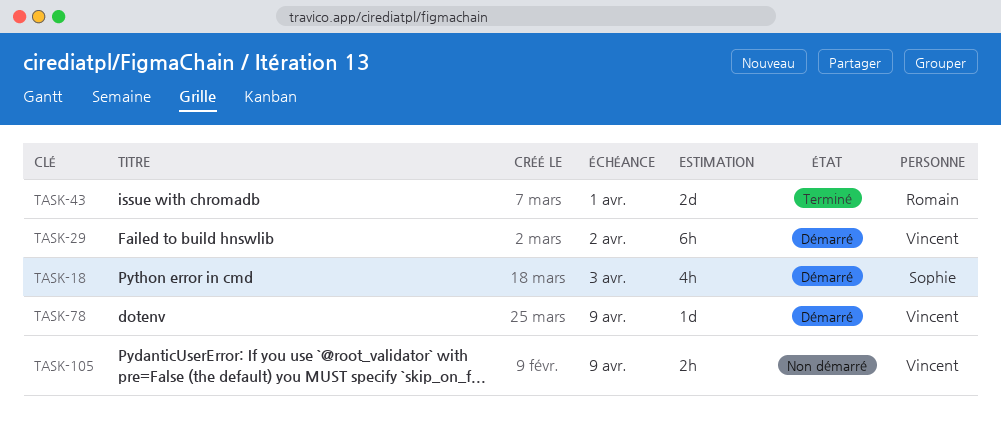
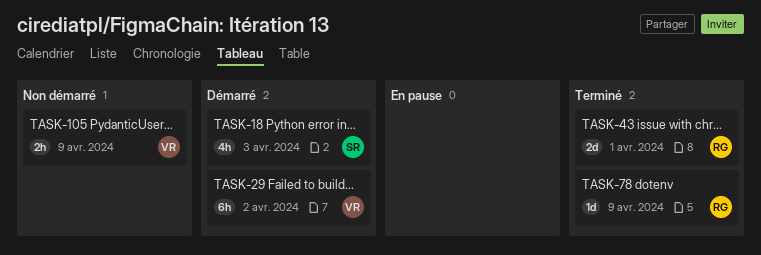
TASK-78, status: Démarré -> Terminé
TASK-78, owner: Vincent -> Romain

